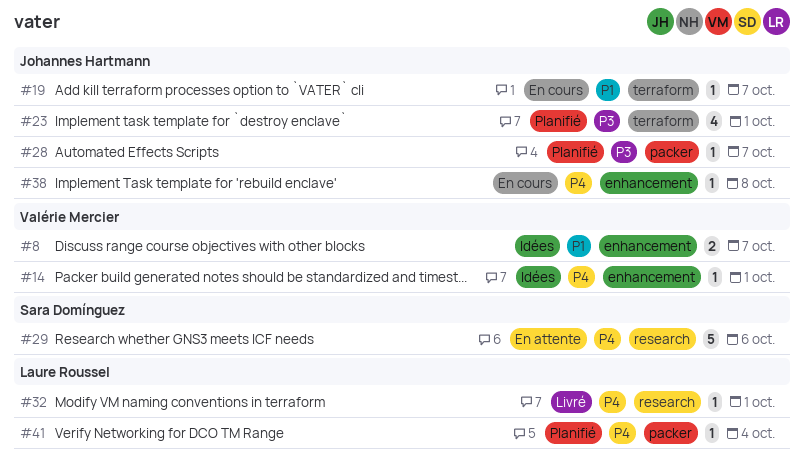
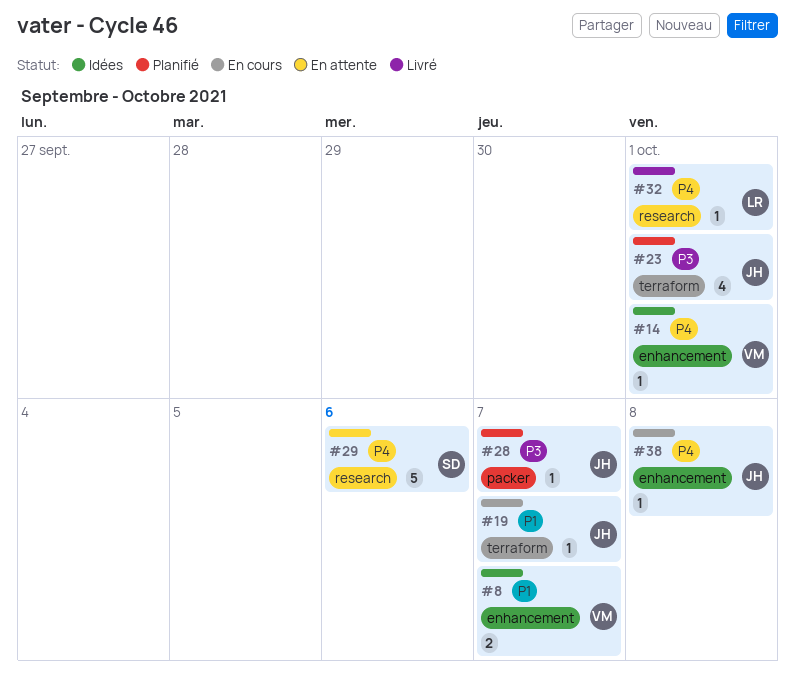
#41: present -> none

